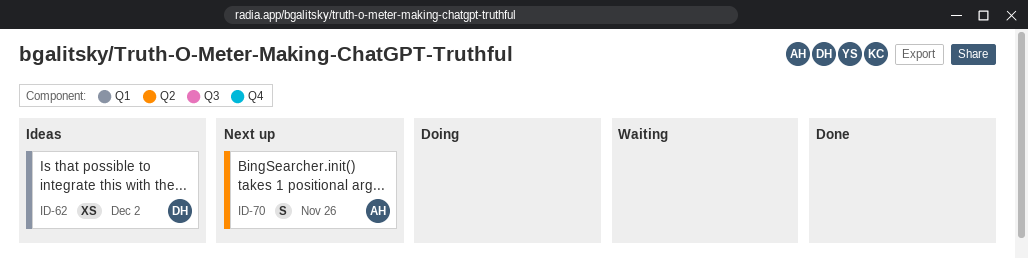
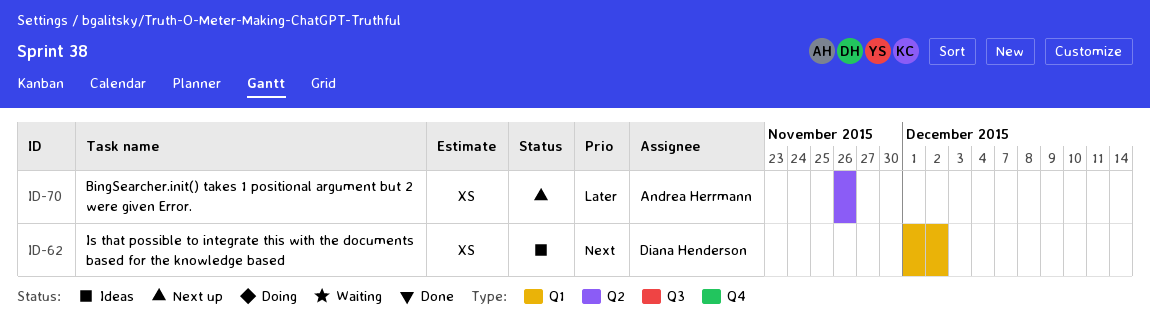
ID-70, estimate: S -> XS

